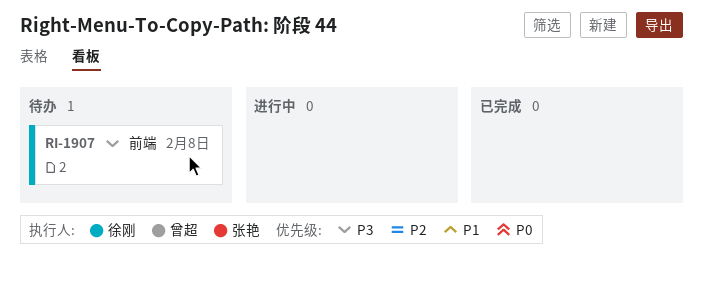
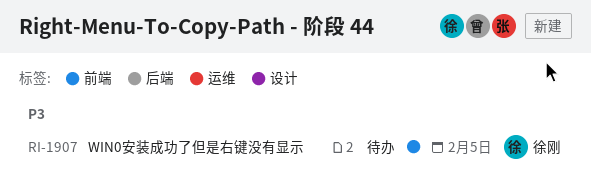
RI-1907, due: Feb 8 -> Feb 5

